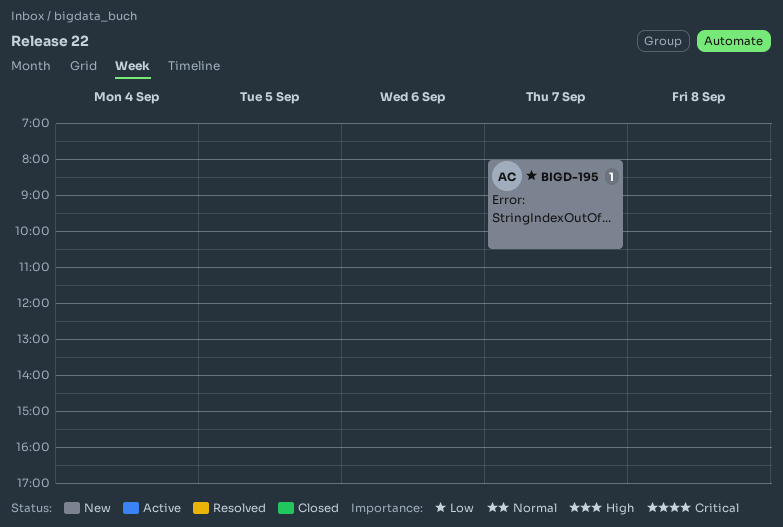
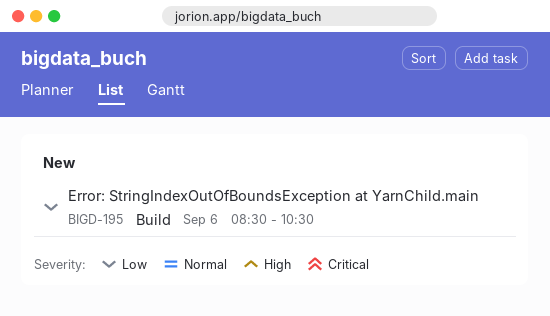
BIGD-195, day: Sep 7 -> Sep 6
BIGD-195, begins: 08:00 -> 08:30

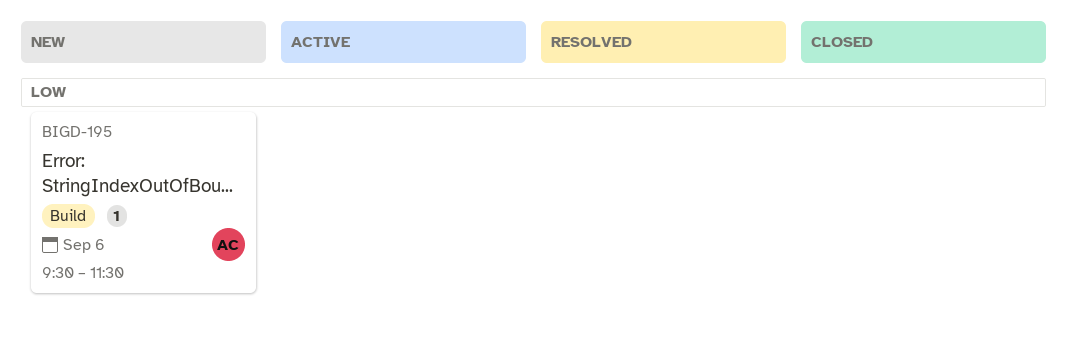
BIGD-195, begins: 08:30 -> 09:30
BIGD-195, ends: 10:30 -> 11:30

